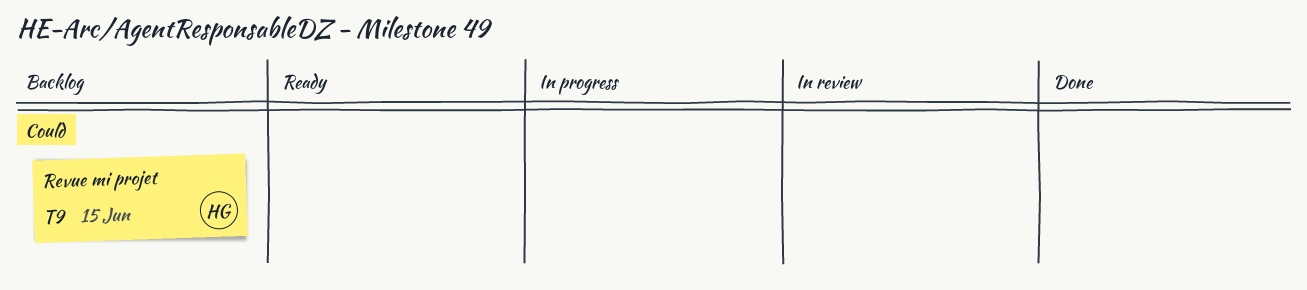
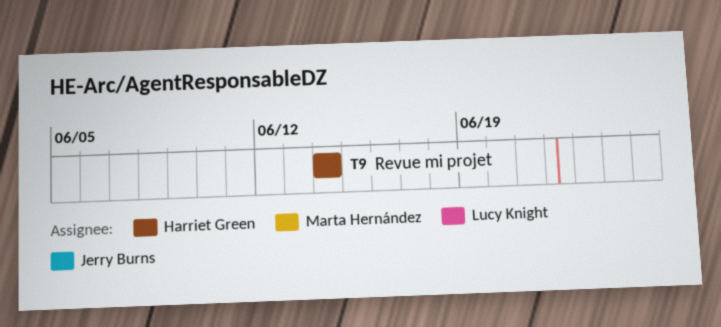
T9, due: Jun 15 -> Jun 14

